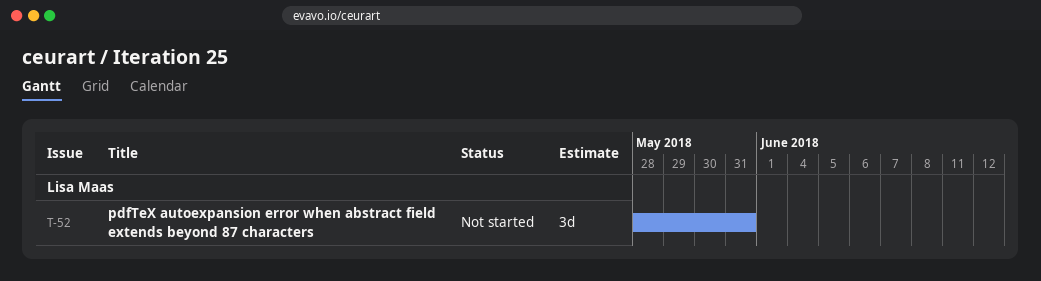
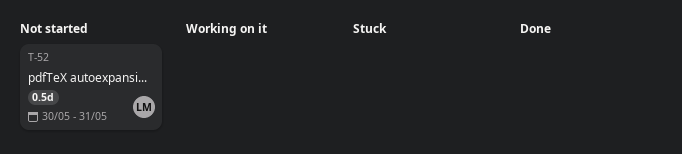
T-52, estimate: 3d -> 0.5d
T-52, start: May 28 -> May 30

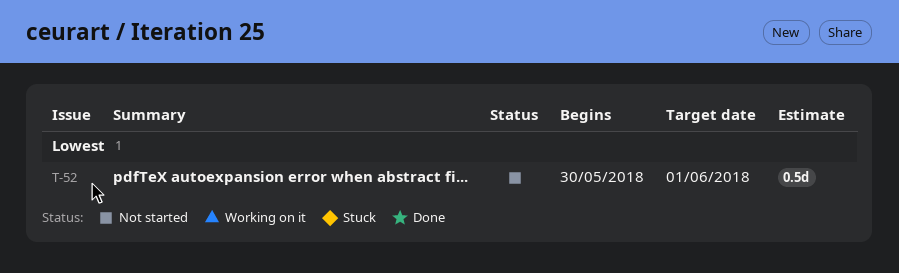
T-52, due: May 31 -> Jun 1

